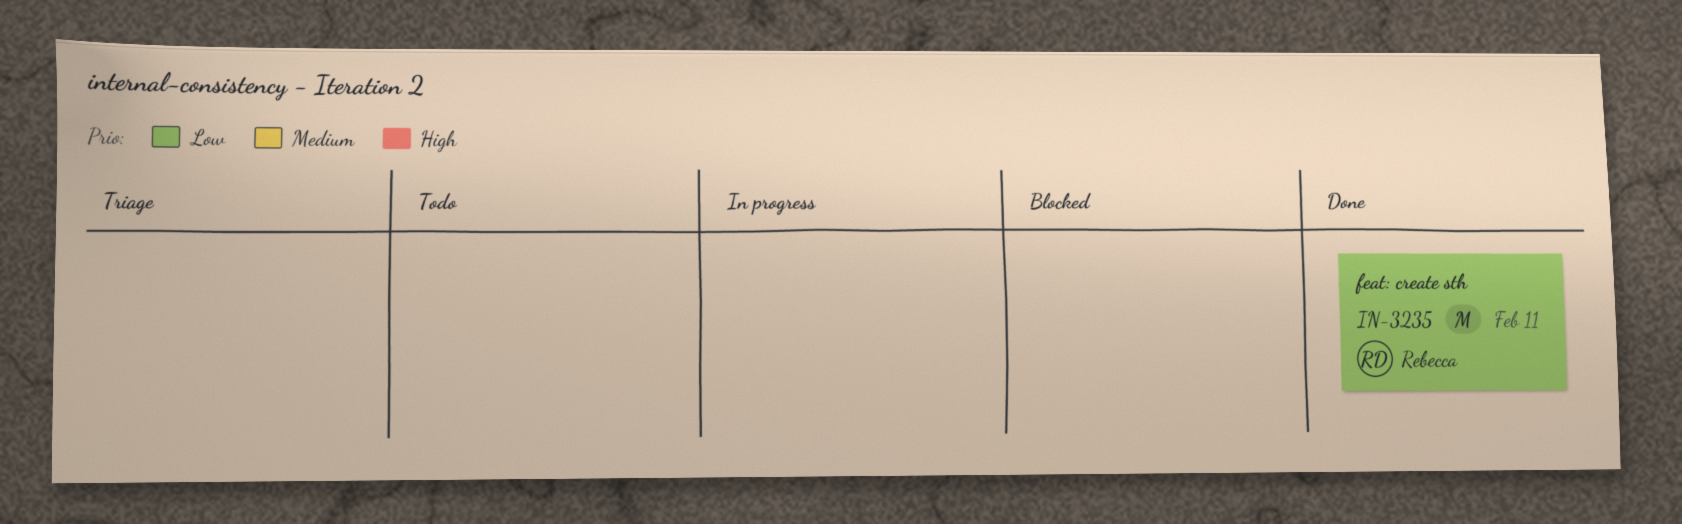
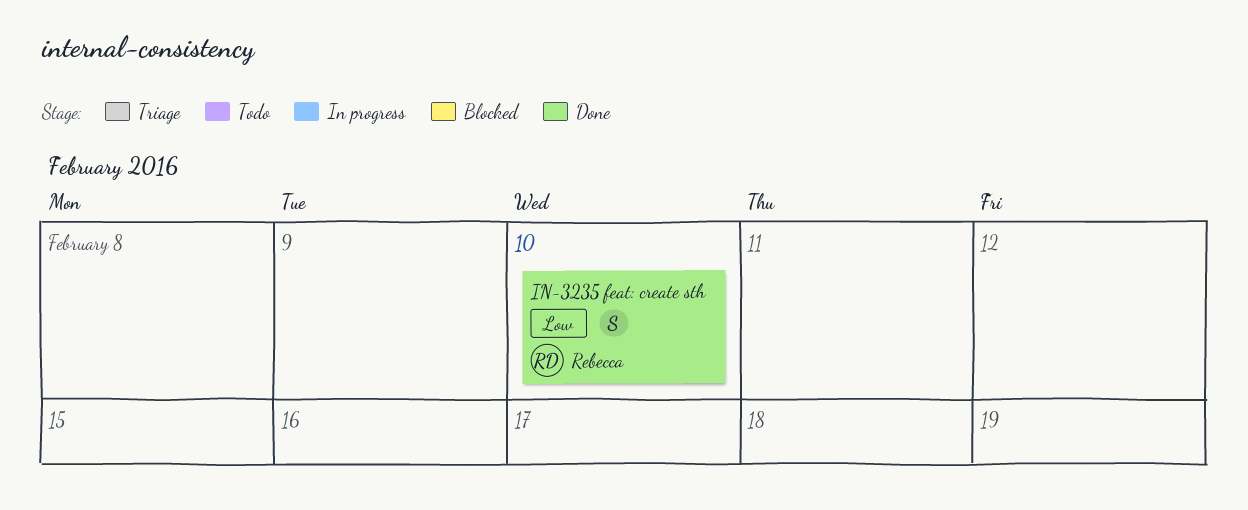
IN-3235, estimate: M -> S
IN-3235, due: Feb 11 -> Feb 10

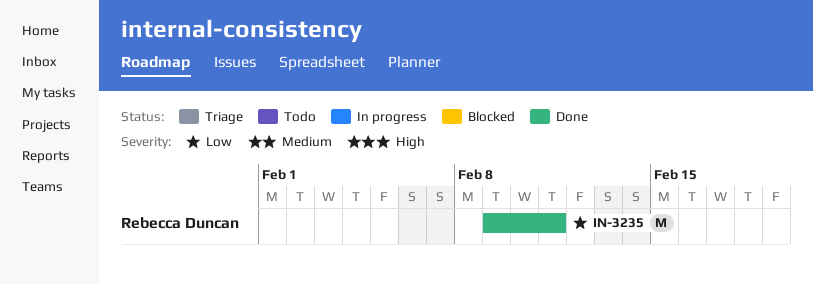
IN-3235, estimate: S -> M
IN-3235, due: Feb 10 -> Feb 11

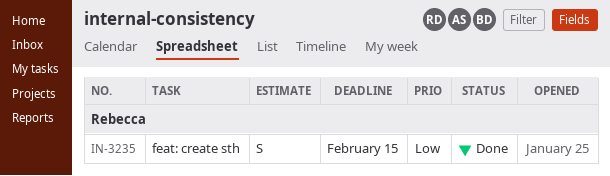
IN-3235, estimate: M -> S
IN-3235, due: Feb 11 -> Feb 15

